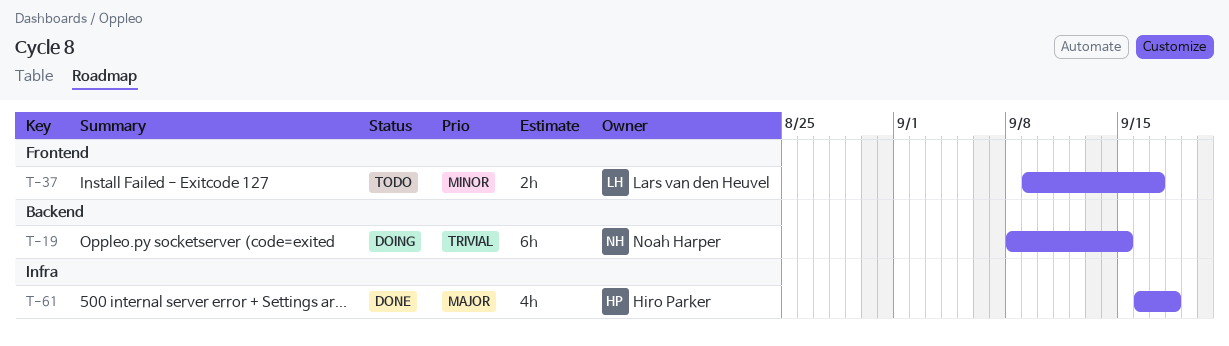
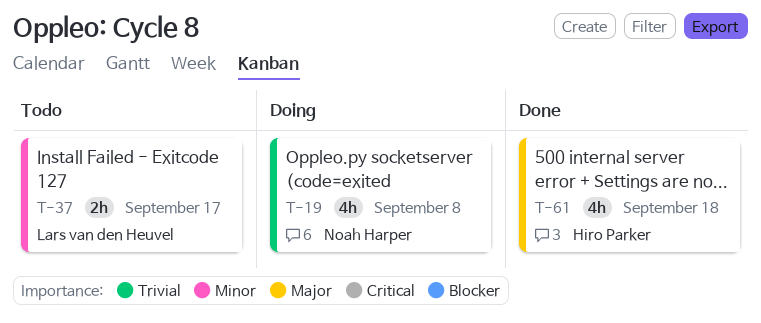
T-19, estimate: 6h -> 4h
T-19, due: Sep 15 -> Sep 8

